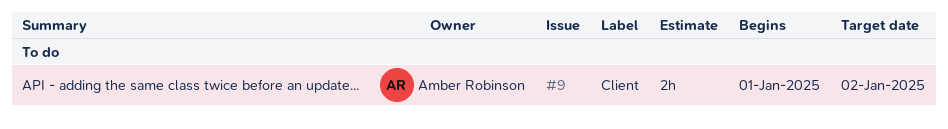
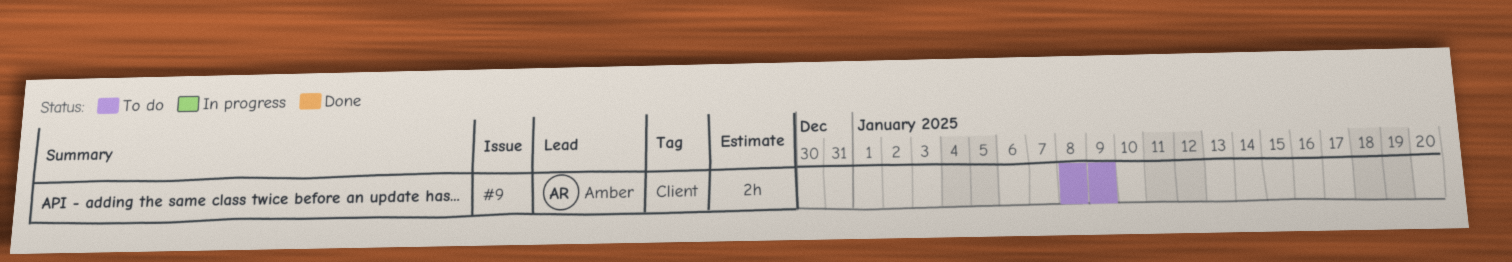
#9, start: Jan 1 -> Jan 8
#9, due: Jan 2 -> Jan 9

